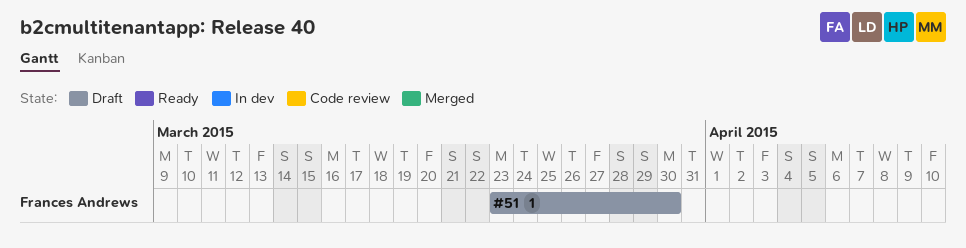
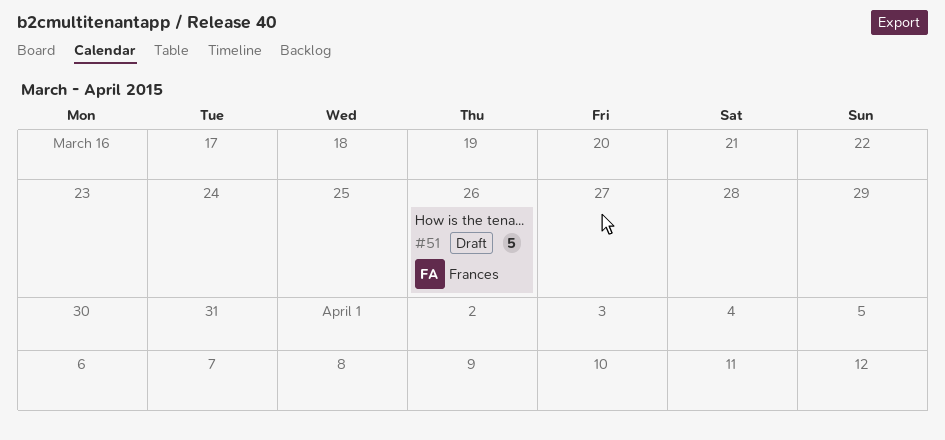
#51, estimate: 1 -> 5
#51, due: Mar 30 -> Mar 26

